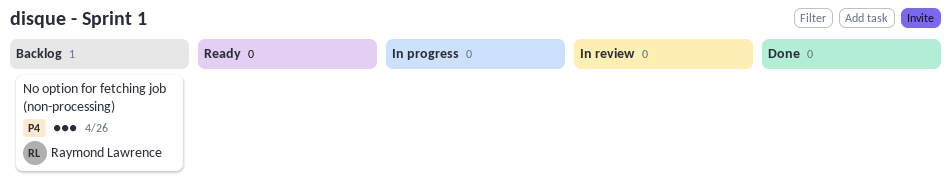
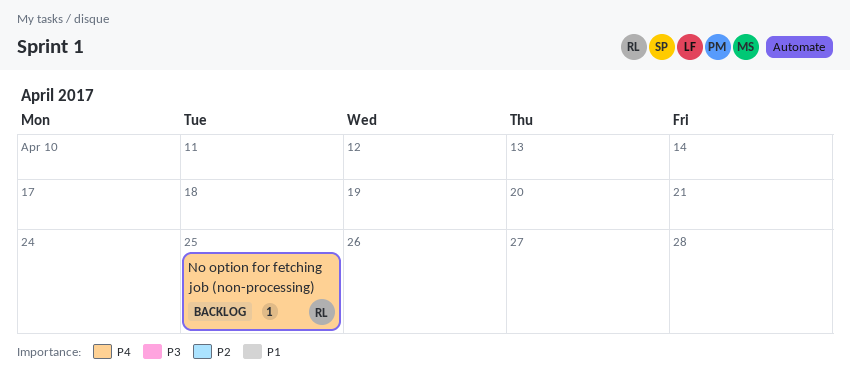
No option for fetching job (non-processing), estimate: 3 -> 1
No option for fetching job (non-processing), due: Apr 26 -> Apr 25

